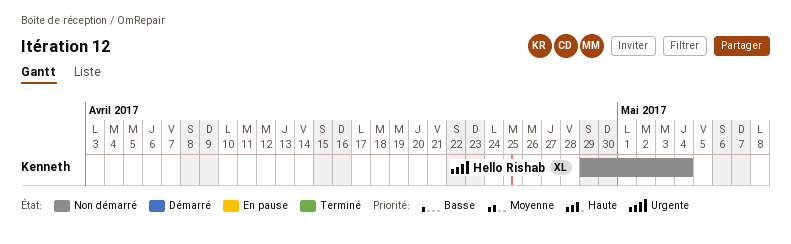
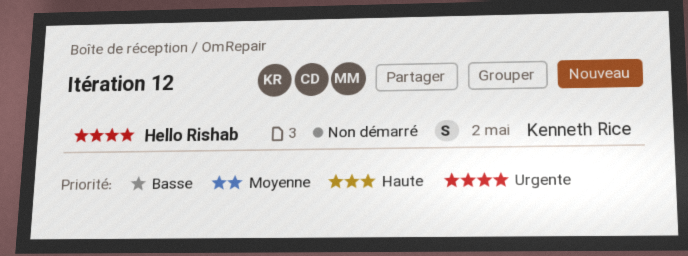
Hello Rishab, estimate: XL -> S
Hello Rishab, due: May 4 -> May 2

